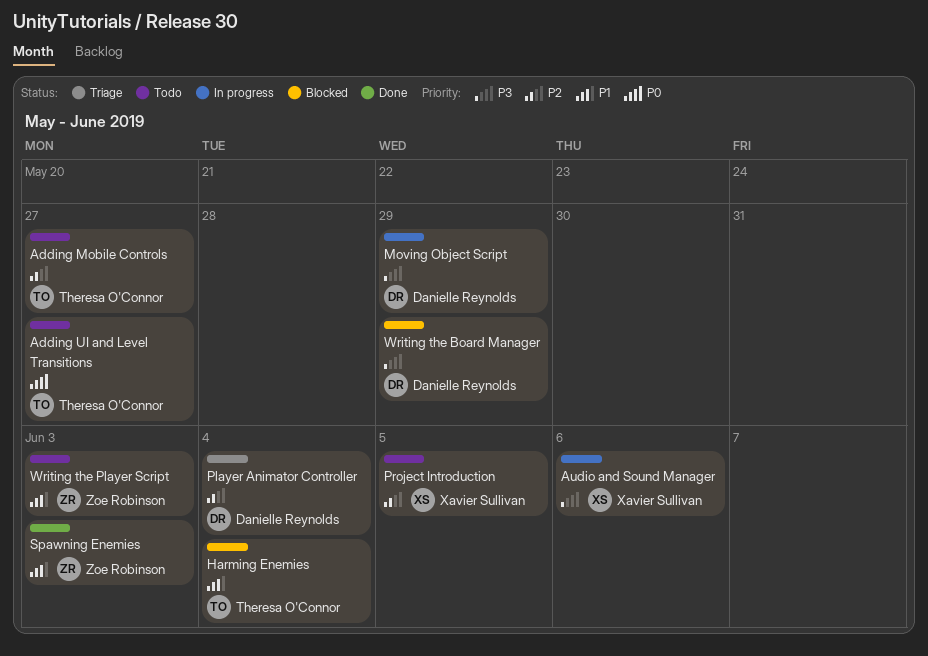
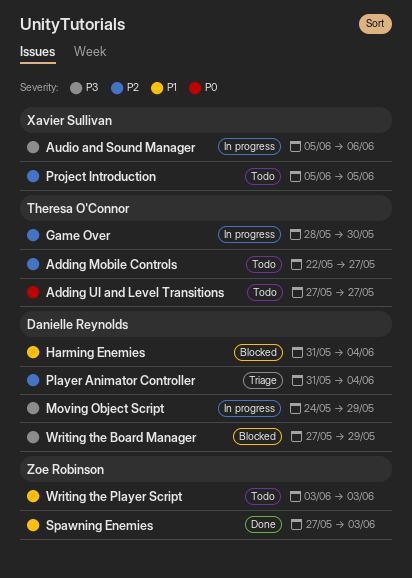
Game Over: none -> present
Harming Enemies, owner: Theresa O'Connor -> Danielle Reynolds

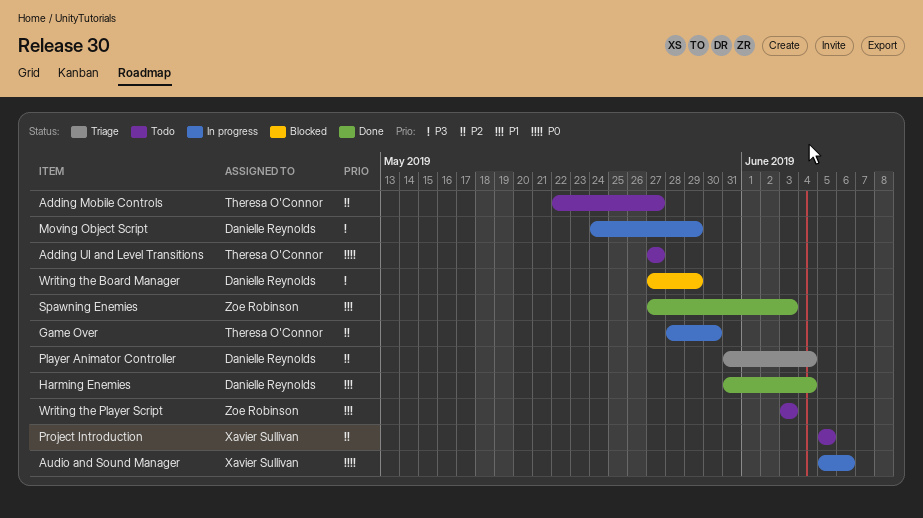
Audio and Sound Manager, priority: P3 -> P0
Harming Enemies, status: Blocked -> Done

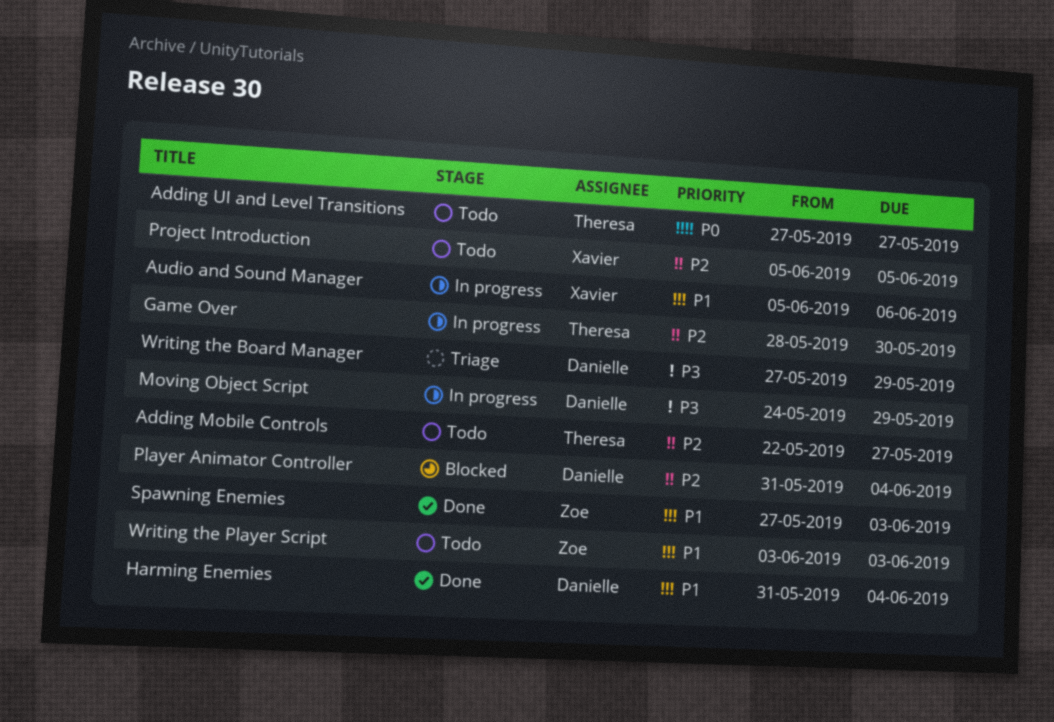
Audio and Sound Manager, priority: P0 -> P1
Player Animator Controller, status: Triage -> Blocked
Writing the Board Manager, status: Blocked -> Triage

